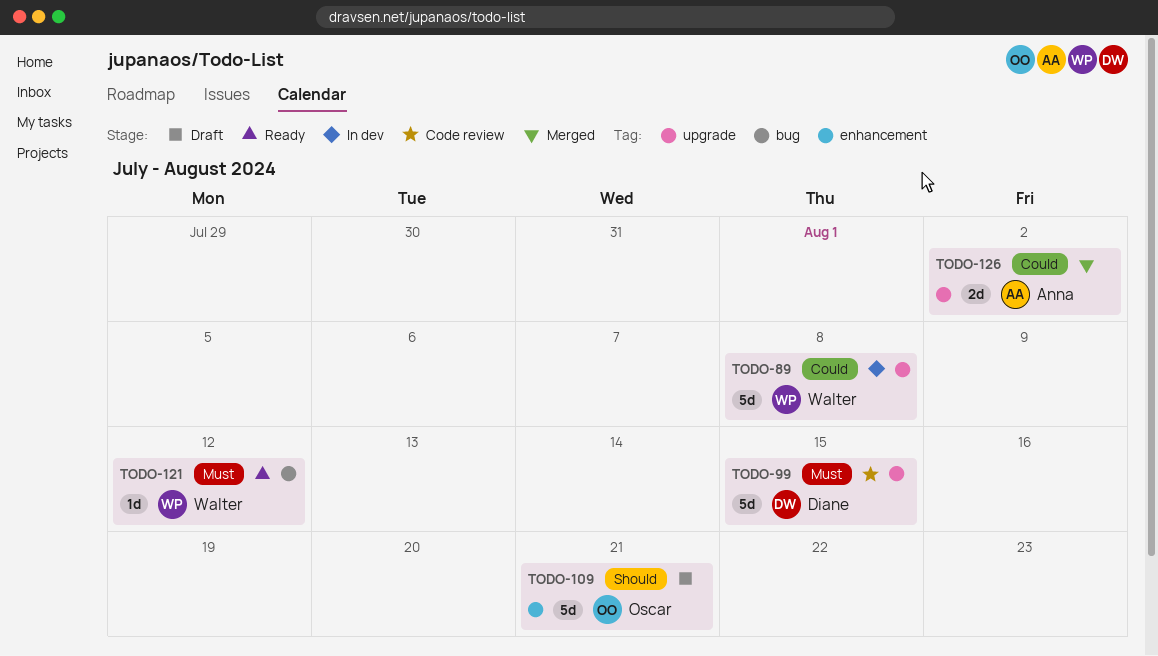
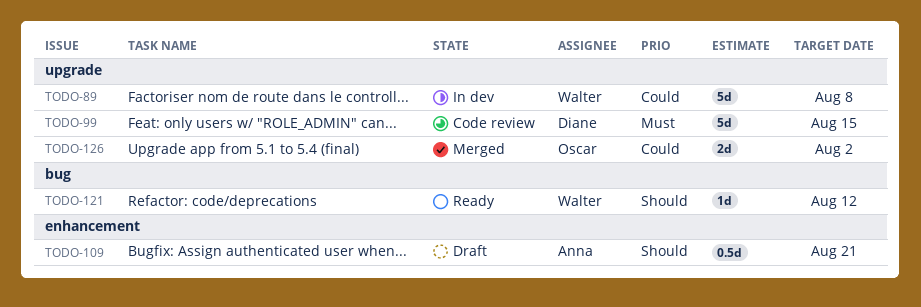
TODO-109, owner: Oscar -> Anna
TODO-109, estimate: 5d -> 0.5d
TODO-121, priority: Must -> Should
TODO-126, owner: Anna -> Oscar

